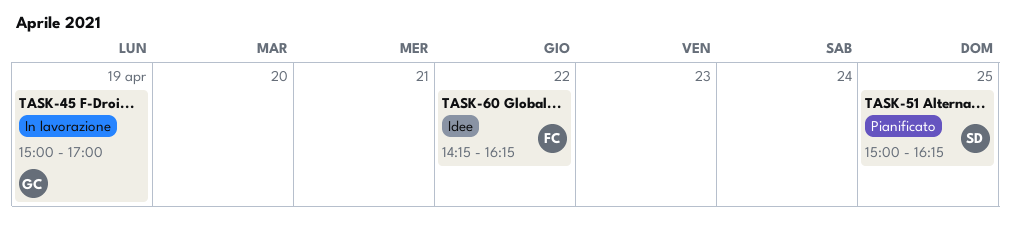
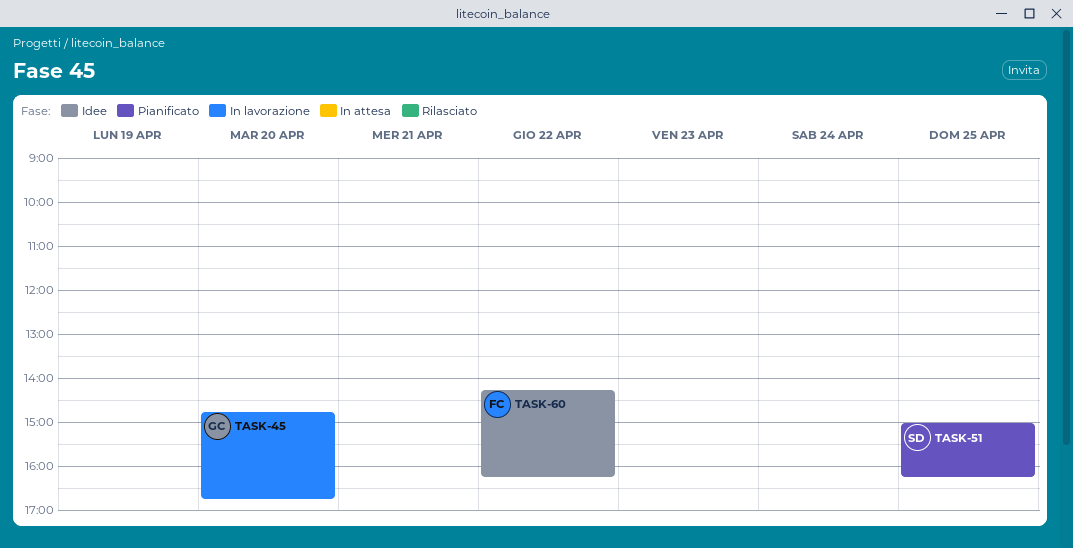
TASK-45, day: Apr 19 -> Apr 20
TASK-45, begins: 15:00 -> 14:45
TASK-45, ends: 17:00 -> 16:45

